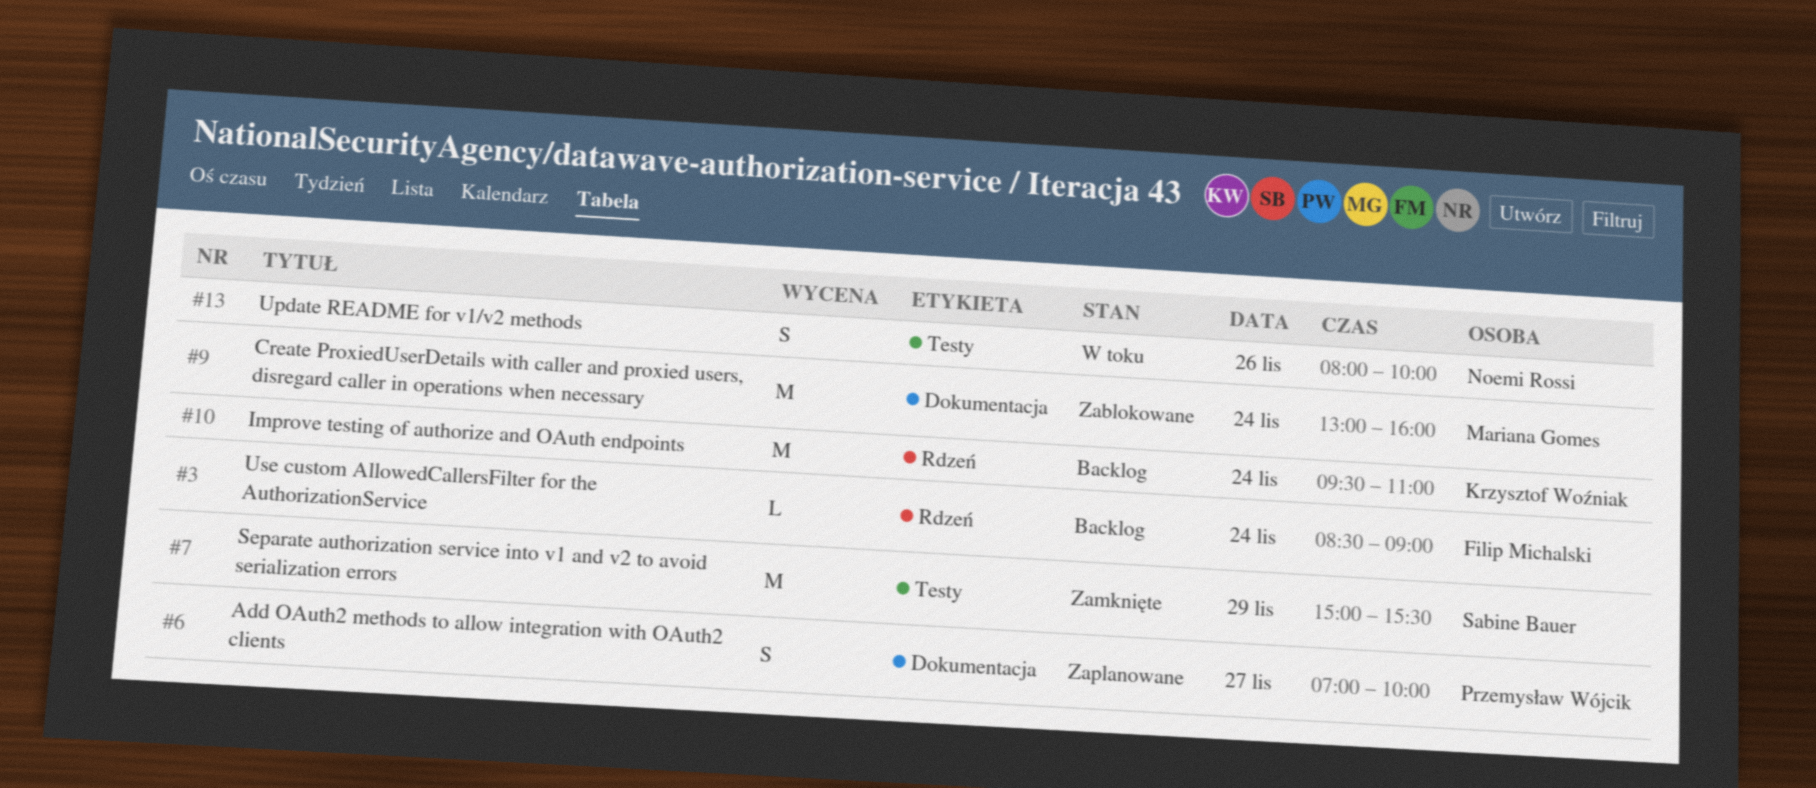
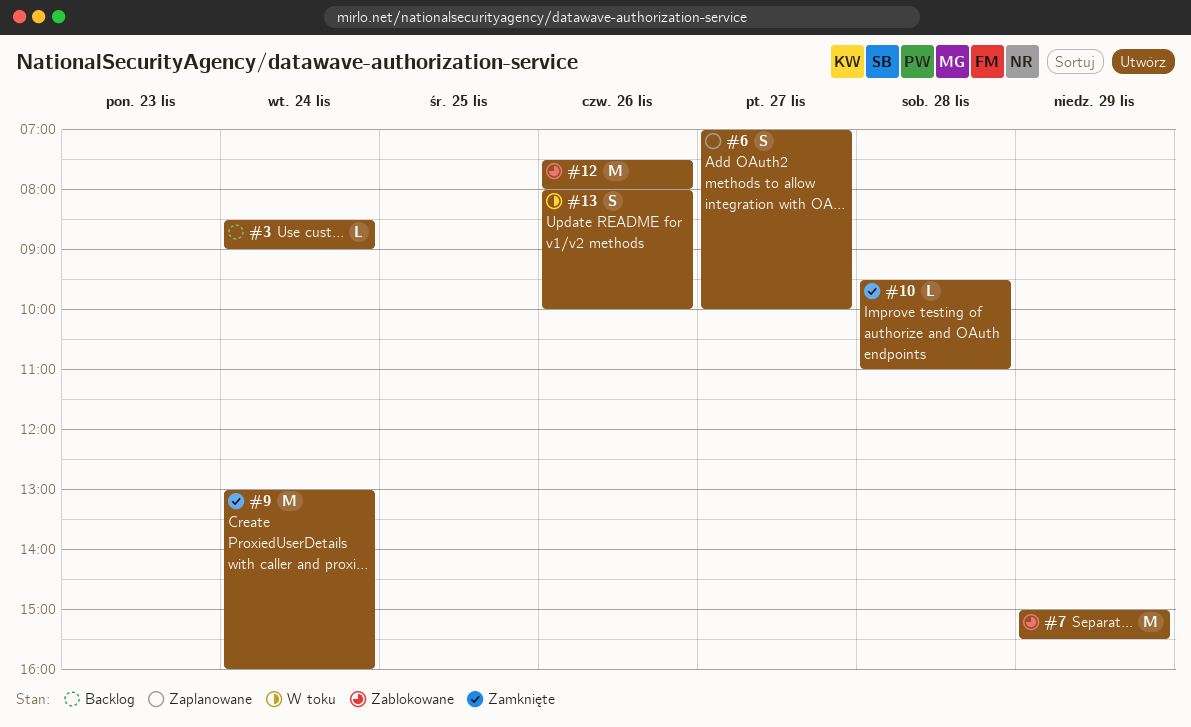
#7, status: Zamknięte -> Zablokowane
#9, status: Zablokowane -> Zamknięte
#10, status: Backlog -> Zamknięte
#10, estimate: M -> L
#10, day: Nov 24 -> Nov 28
#12: none -> present

